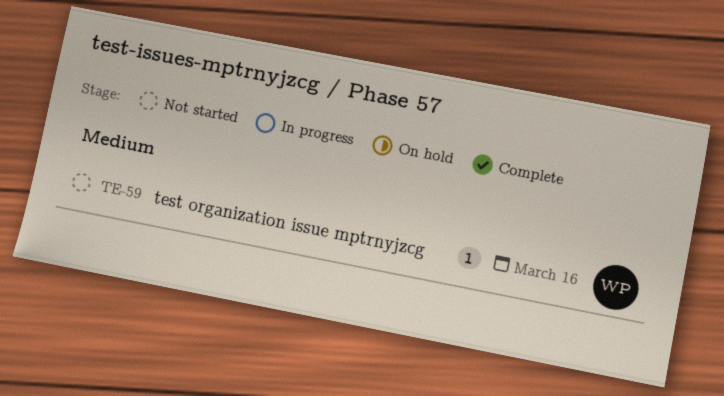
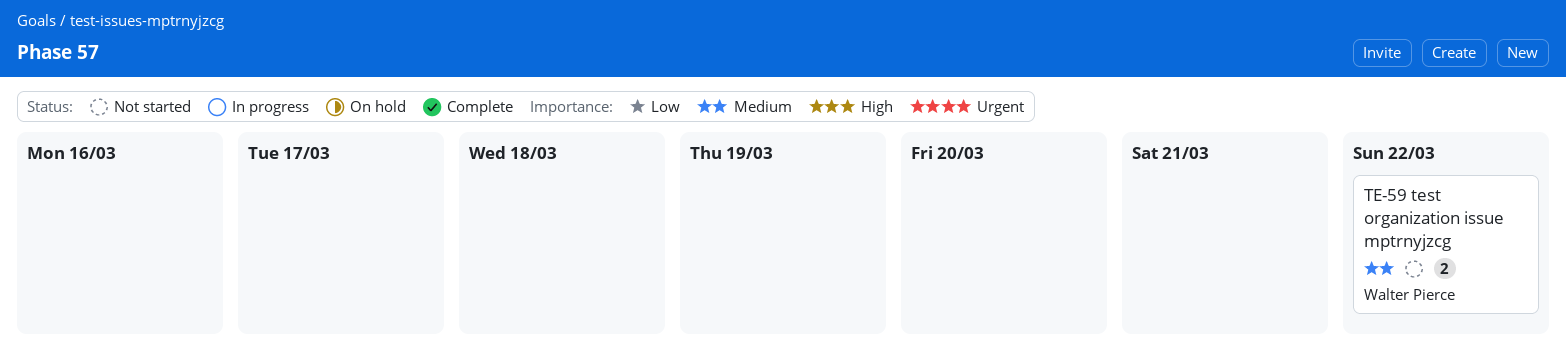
TE-59, estimate: 1 -> 2
TE-59, due: Mar 16 -> Mar 22

